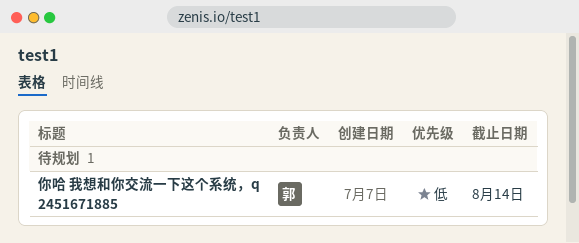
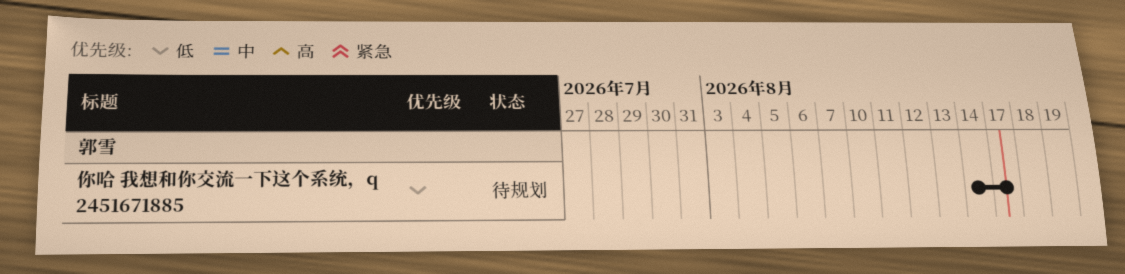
你哈 我想和你交流一下这个系统，q 2451671885, due: Aug 14 -> Aug 17

